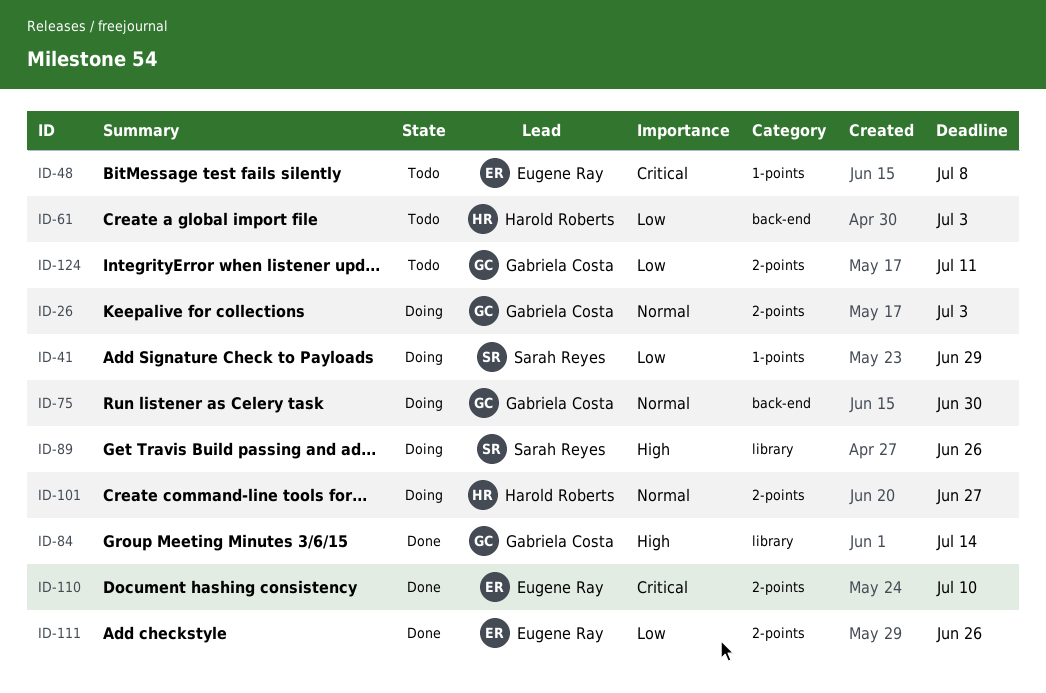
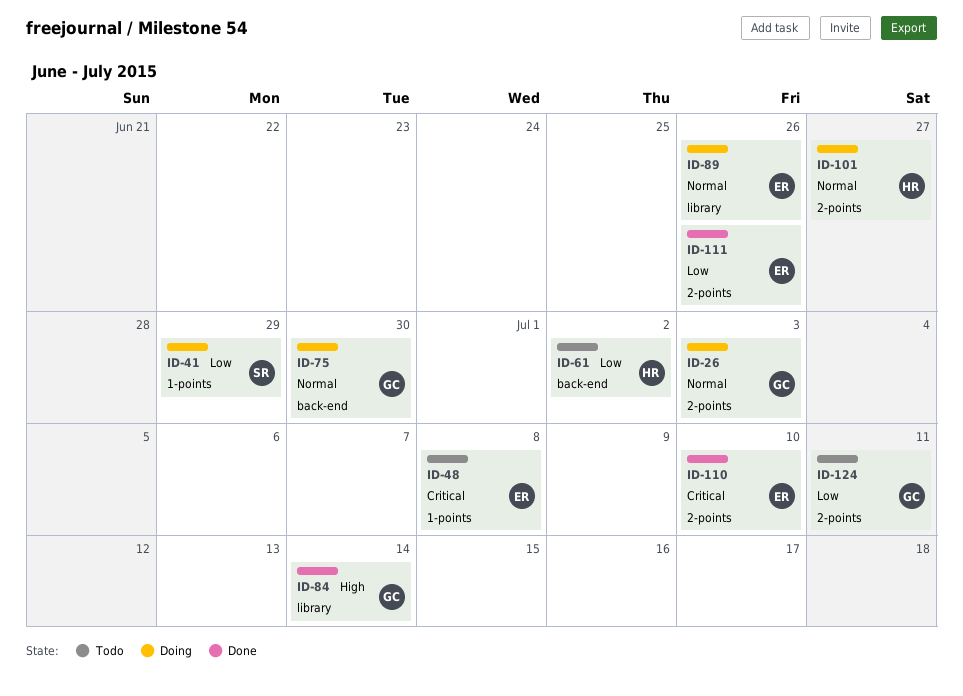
ID-61, due: Jul 3 -> Jul 2
ID-89, owner: Sarah Reyes -> Eugene Ray
ID-89, priority: High -> Normal

